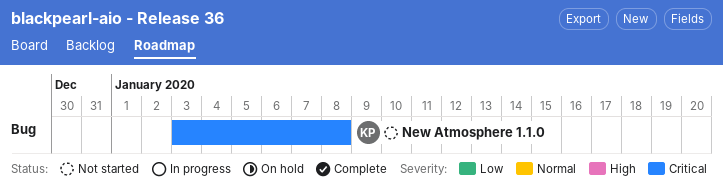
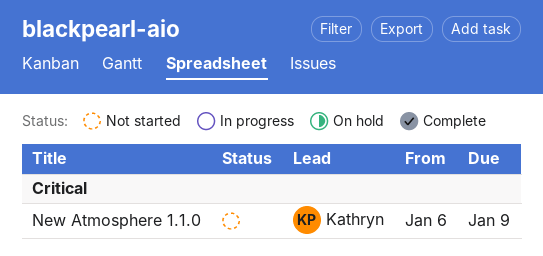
New Atmosphere 1.1.0, start: Jan 3 -> Jan 6
New Atmosphere 1.1.0, due: Jan 8 -> Jan 9

